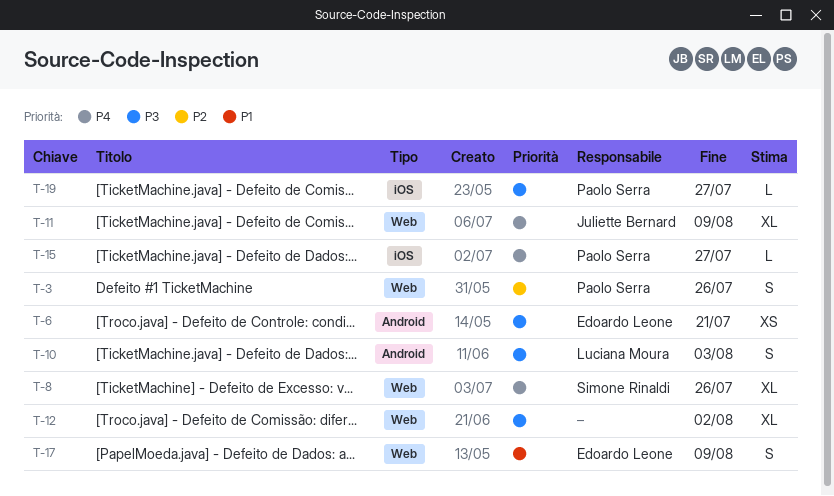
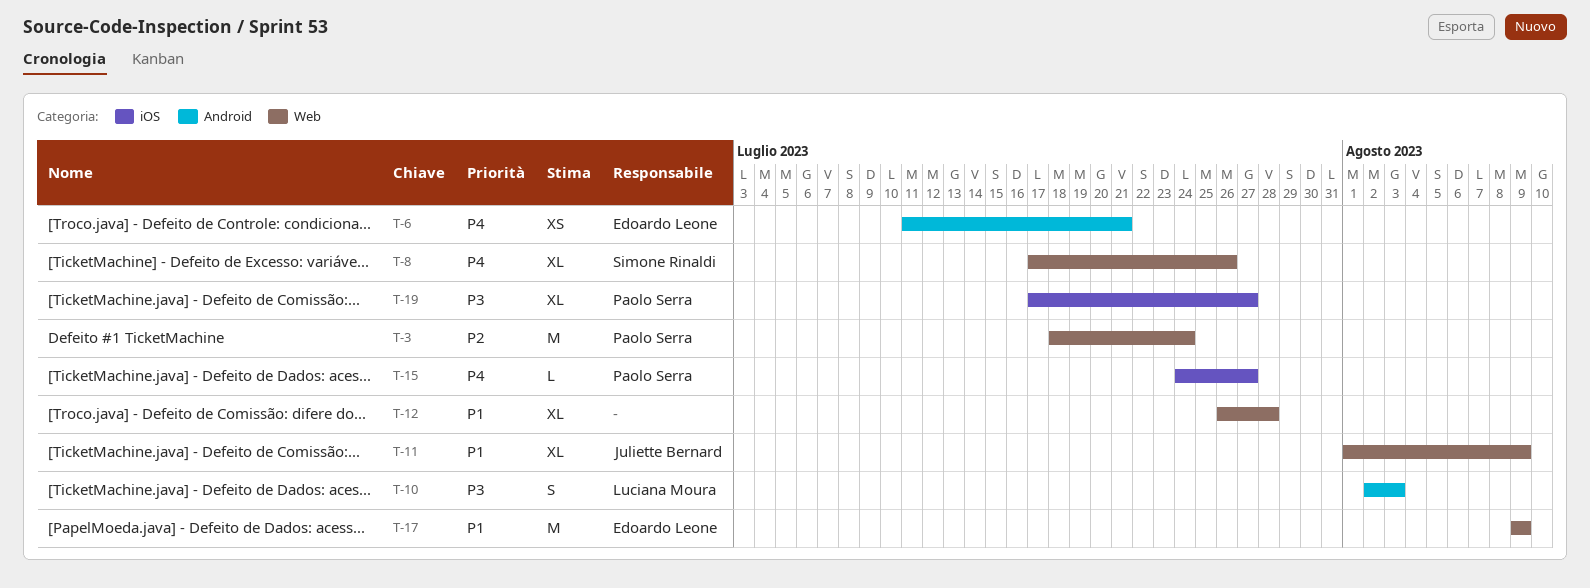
T-3, estimate: S -> M
T-3, due: Jul 26 -> Jul 24
T-6, priority: P3 -> P4
T-11, priority: P4 -> P1
T-12, priority: P3 -> P1
T-12, due: Aug 2 -> Jul 28
T-17, estimate: S -> M
T-19, estimate: L -> XL

